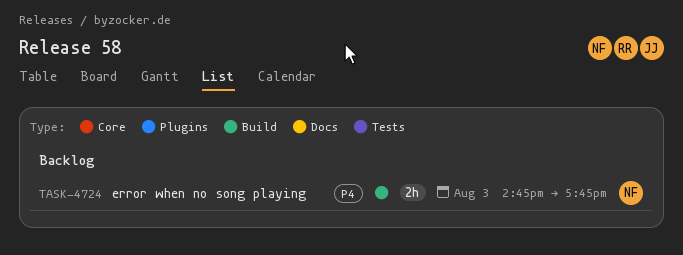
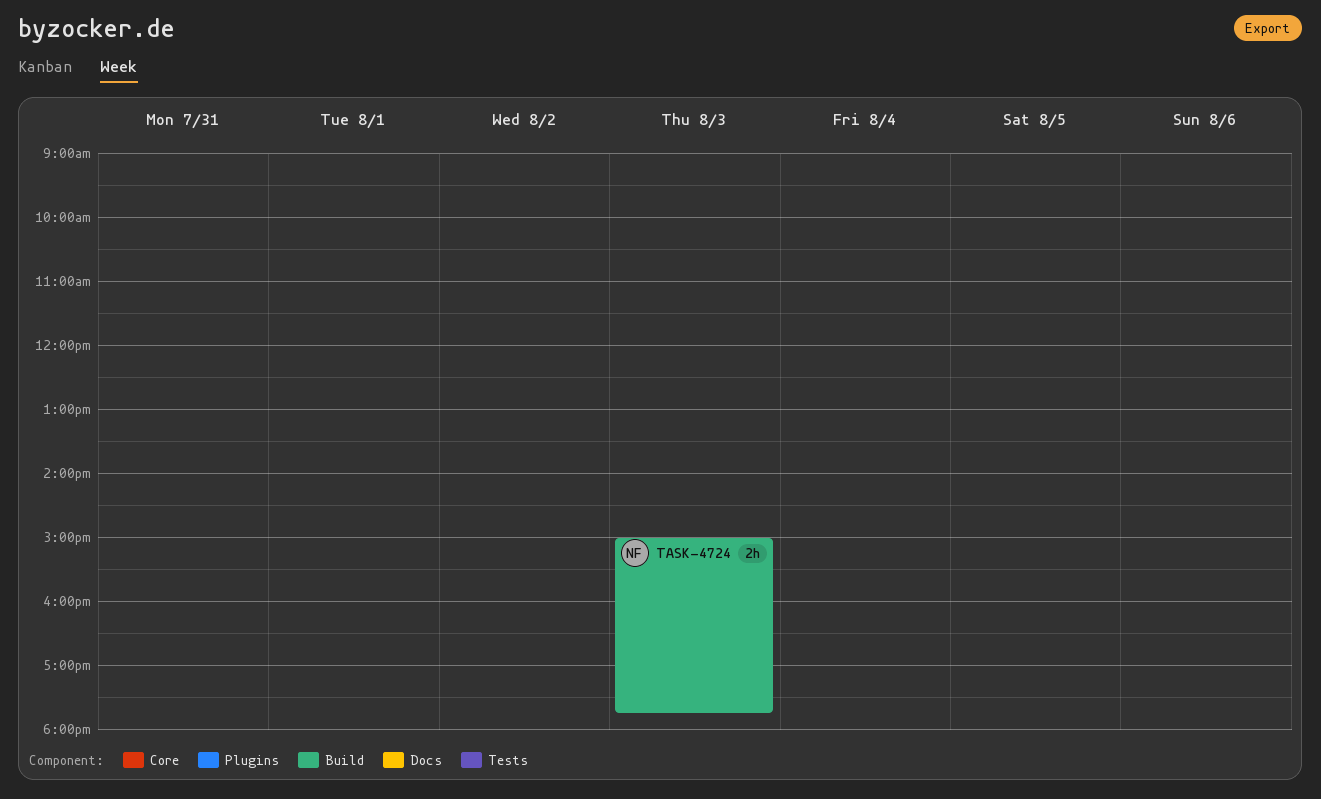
TASK-4724, begins: 14:45 -> 15:00

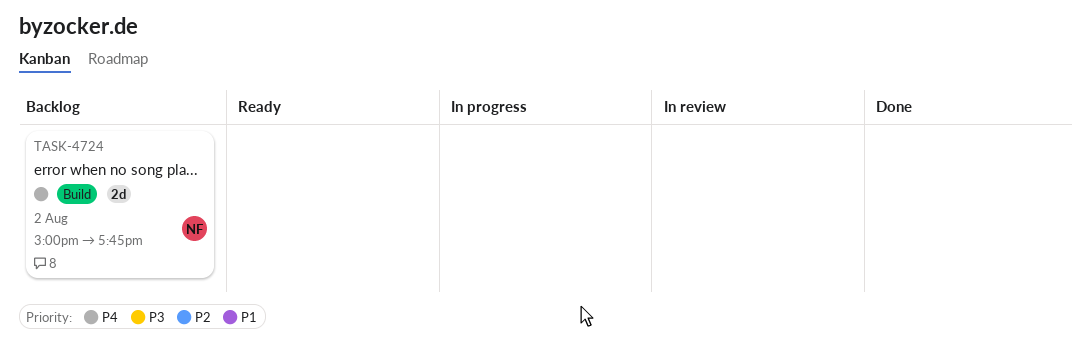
TASK-4724, estimate: 2h -> 2d
TASK-4724, day: Aug 3 -> Aug 2

